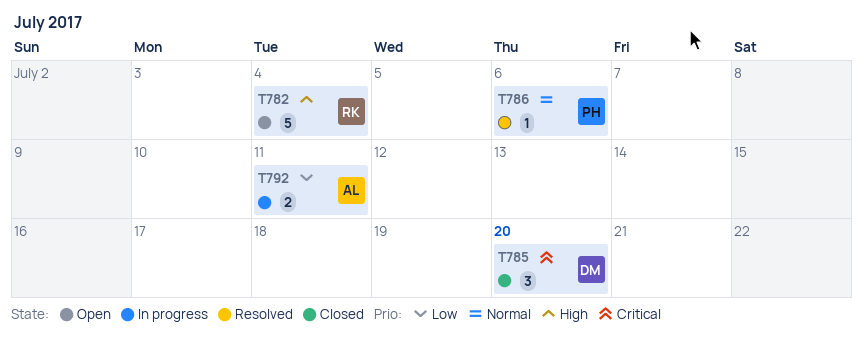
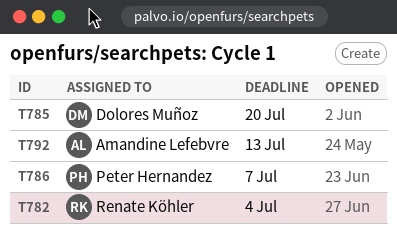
T786, due: Jul 6 -> Jul 7
T792, due: Jul 11 -> Jul 13

